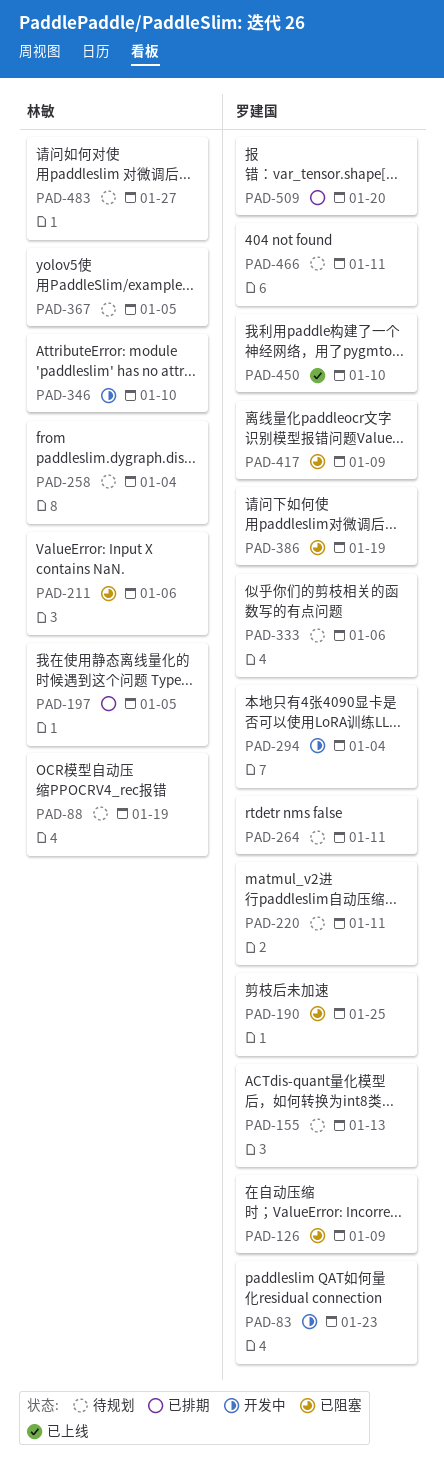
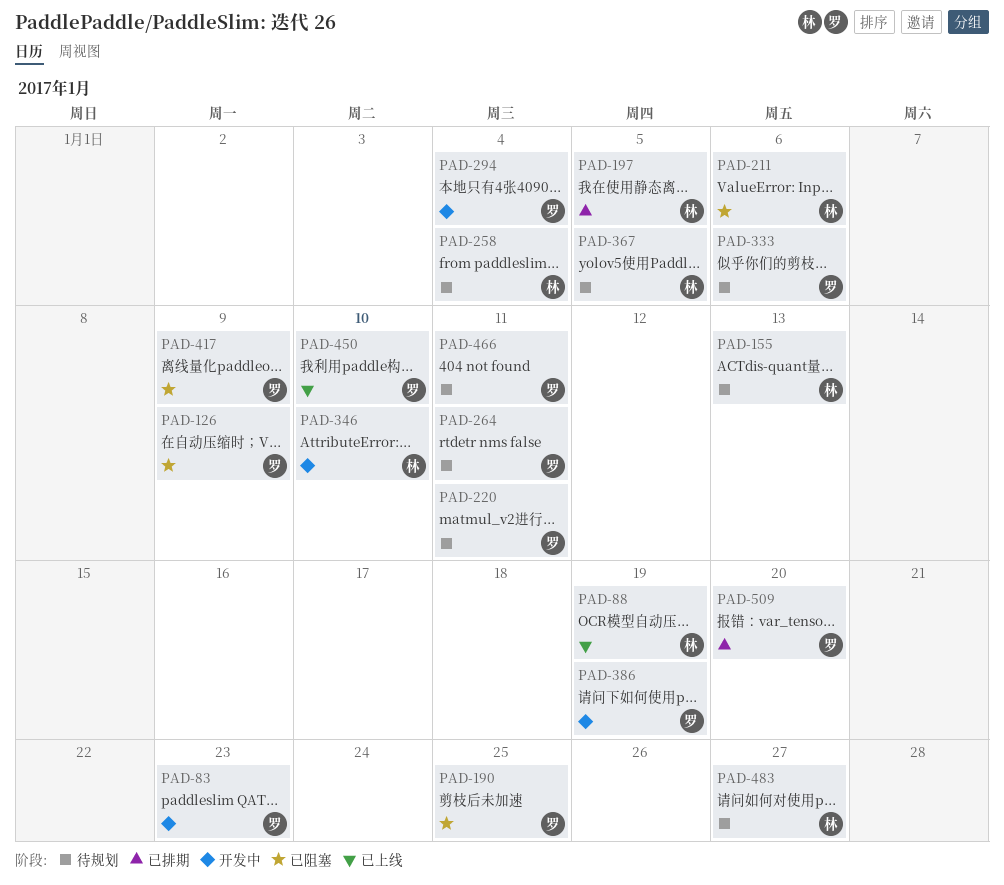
PAD-88, status: 待规划 -> 已上线
PAD-155, owner: 罗建国 -> 林敏
PAD-386, status: 已阻塞 -> 开发中

